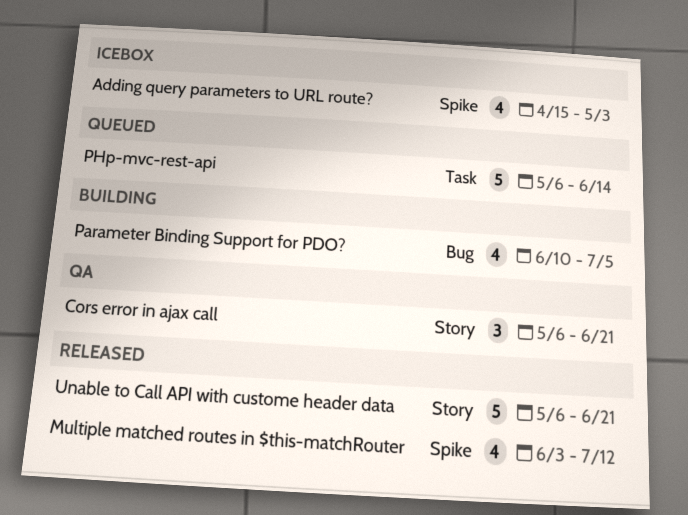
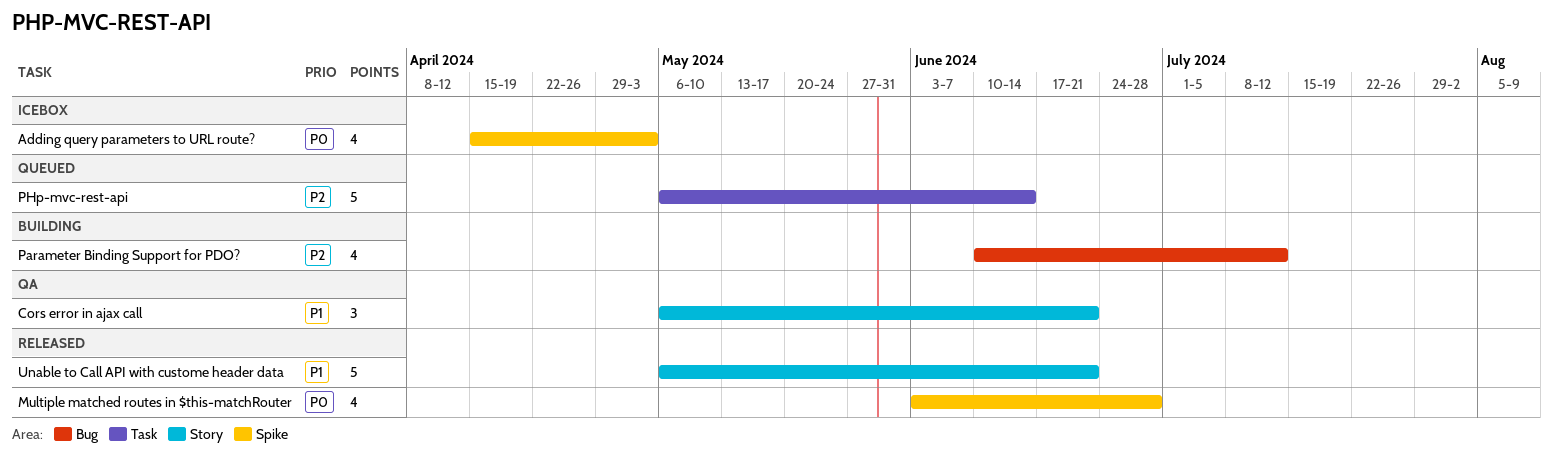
Multiple matched routes in $this-matchRouter, due: Jul 12 -> Jun 28
Parameter Binding Support for PDO?, due: Jul 5 -> Jul 12

